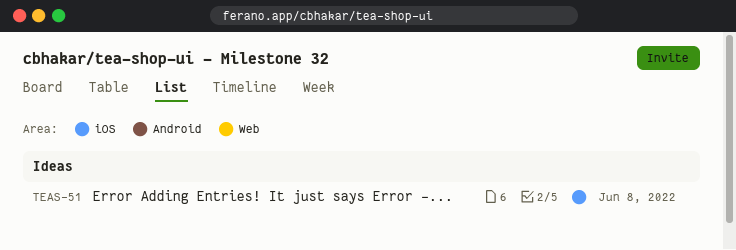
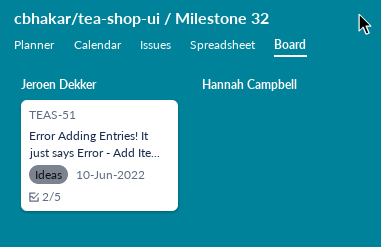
TEAS-51, due: Jun 8 -> Jun 10

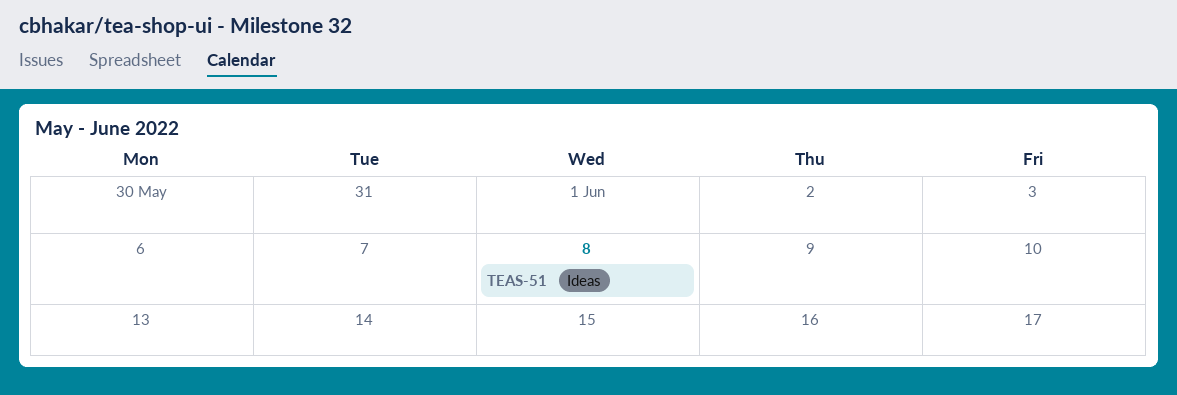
TEAS-51, due: Jun 10 -> Jun 8

